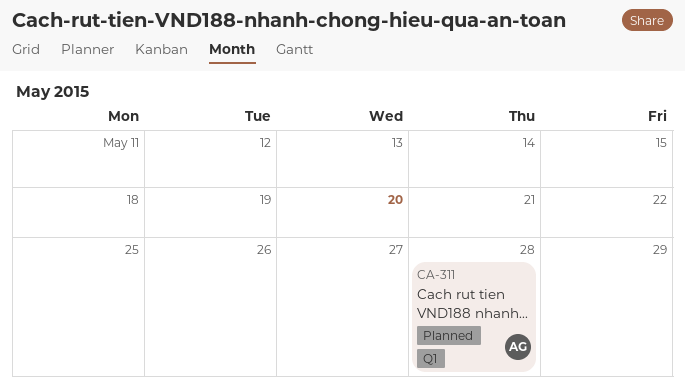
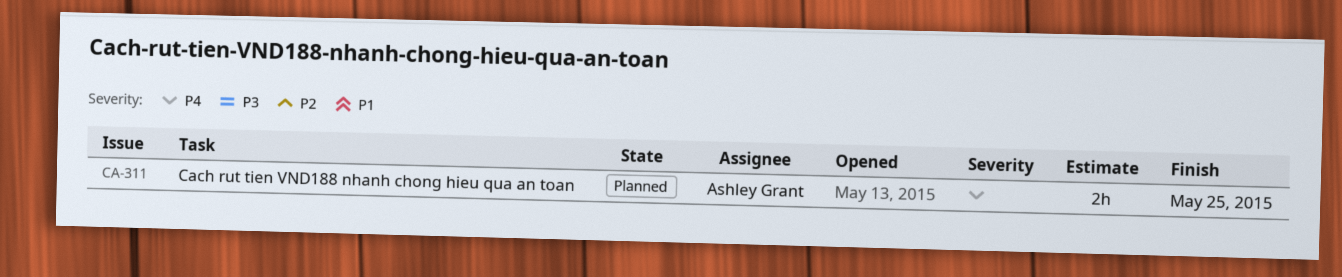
CA-311, due: May 28 -> May 25

